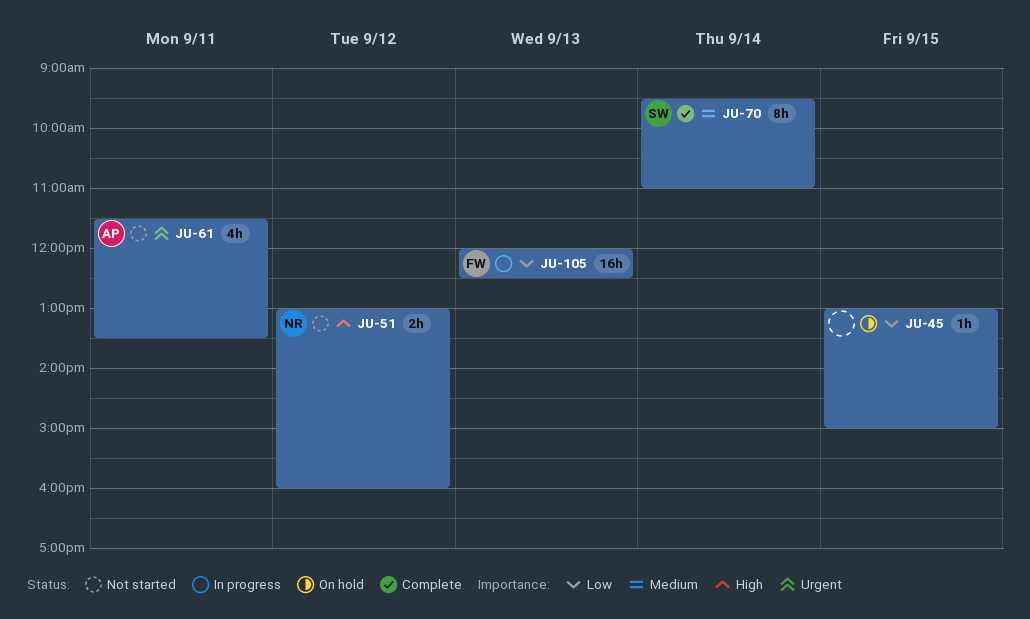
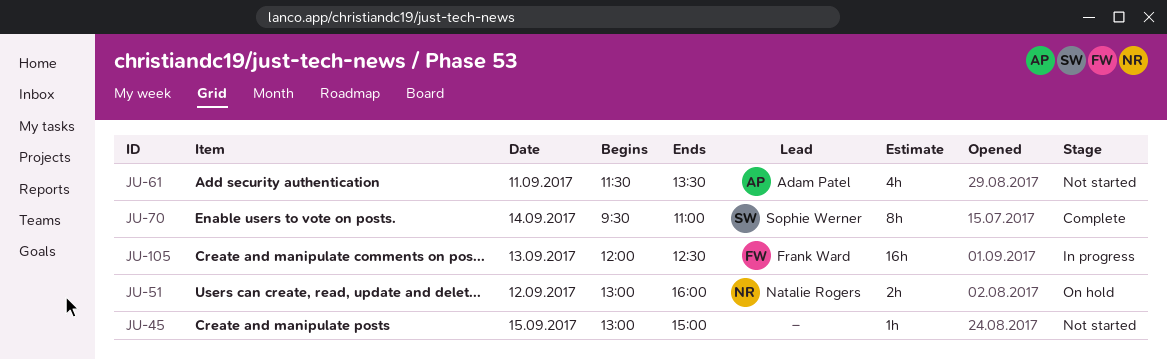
JU-45, status: On hold -> Not started
JU-51, status: Not started -> On hold

